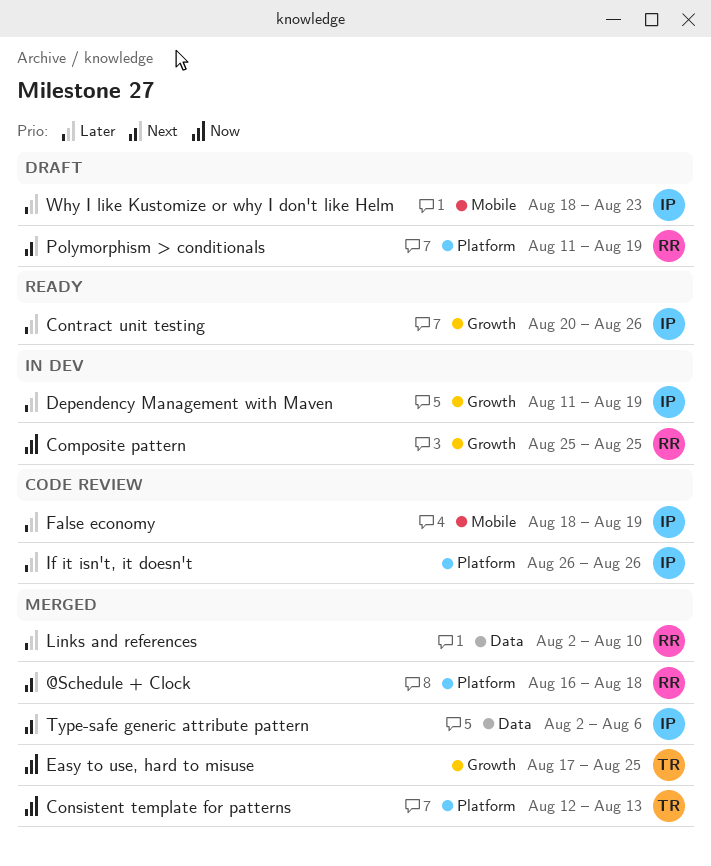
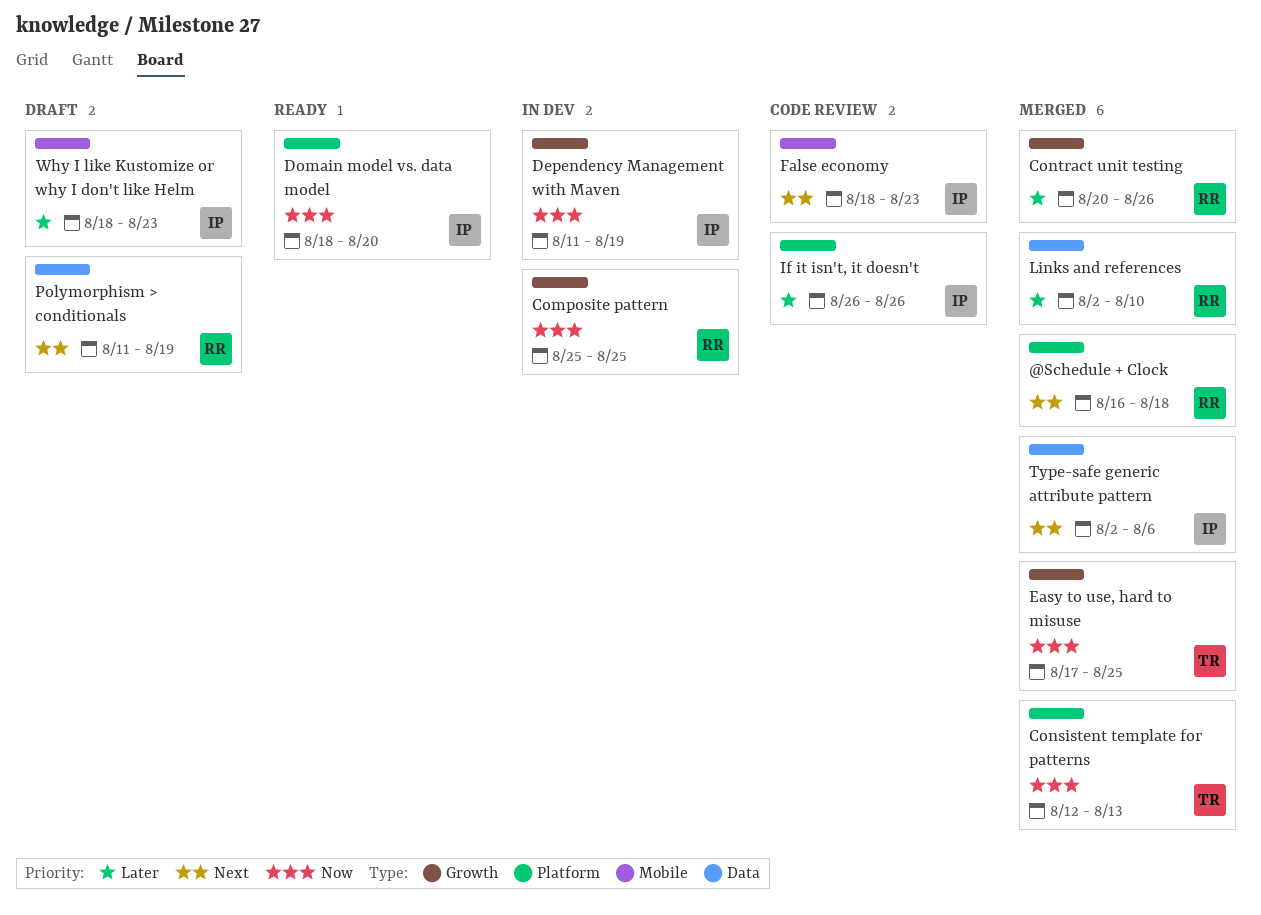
Contract unit testing, status: Ready -> Merged
Contract unit testing, owner: IP -> RR
Dependency Management with Maven, priority: Later -> Now
Domain model vs. data model: none -> present
False economy, priority: Later -> Next
False economy, due: Aug 19 -> Aug 23
Polymorphism > conditionals, label: Platform -> Data

